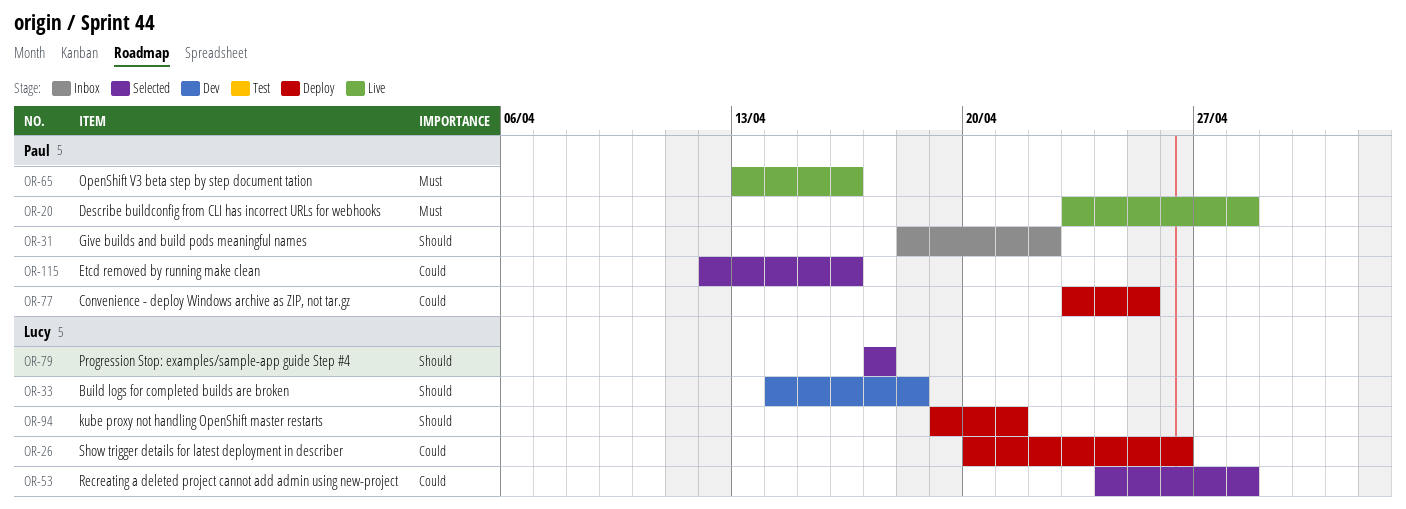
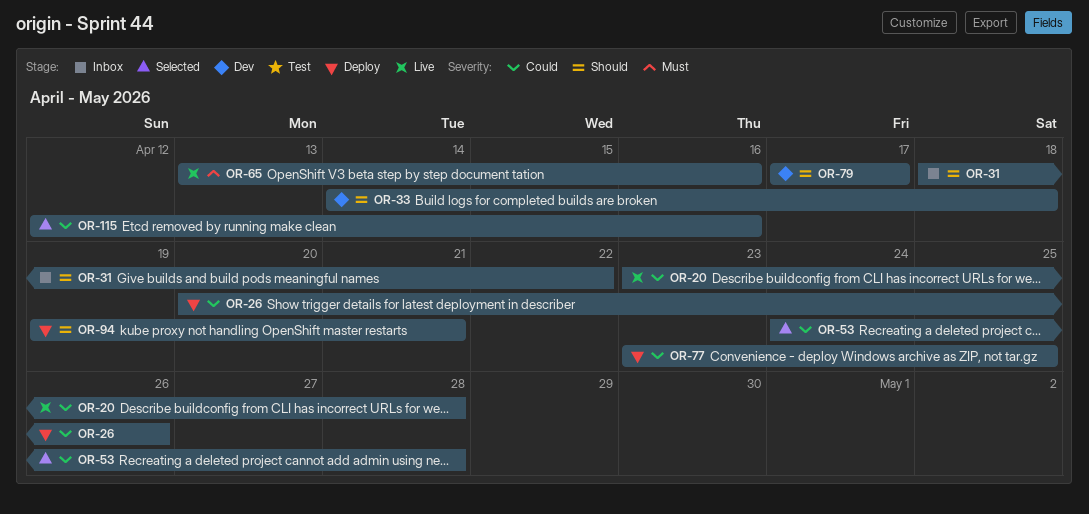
OR-20, priority: Must -> Could
OR-79, status: Selected -> Dev

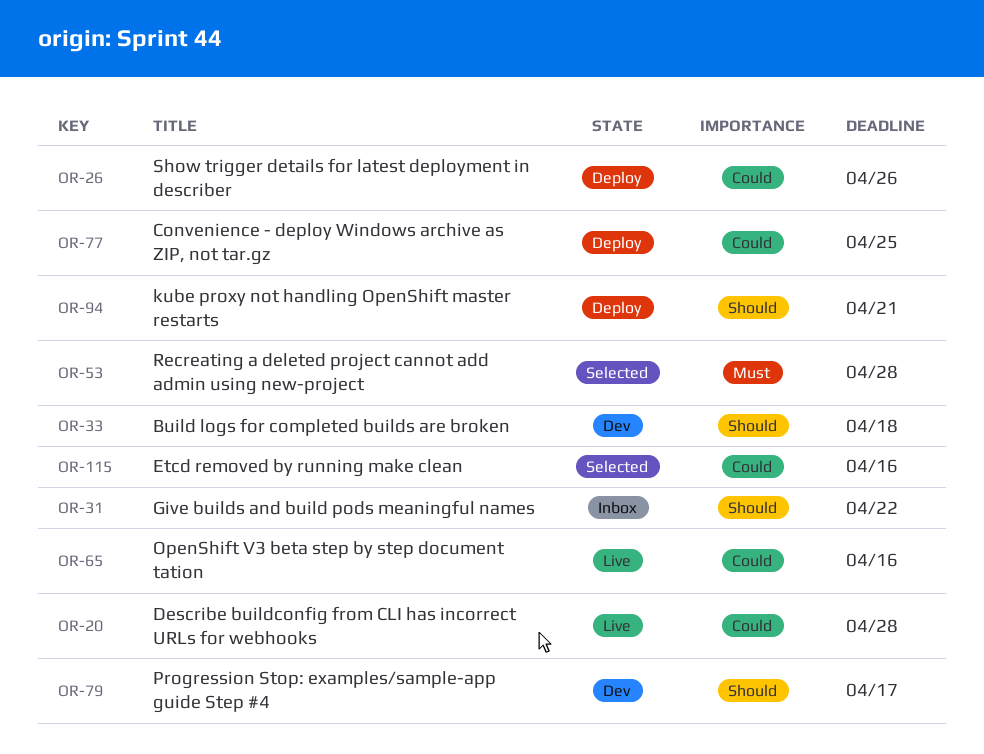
OR-53, priority: Could -> Must
OR-65, priority: Must -> Could

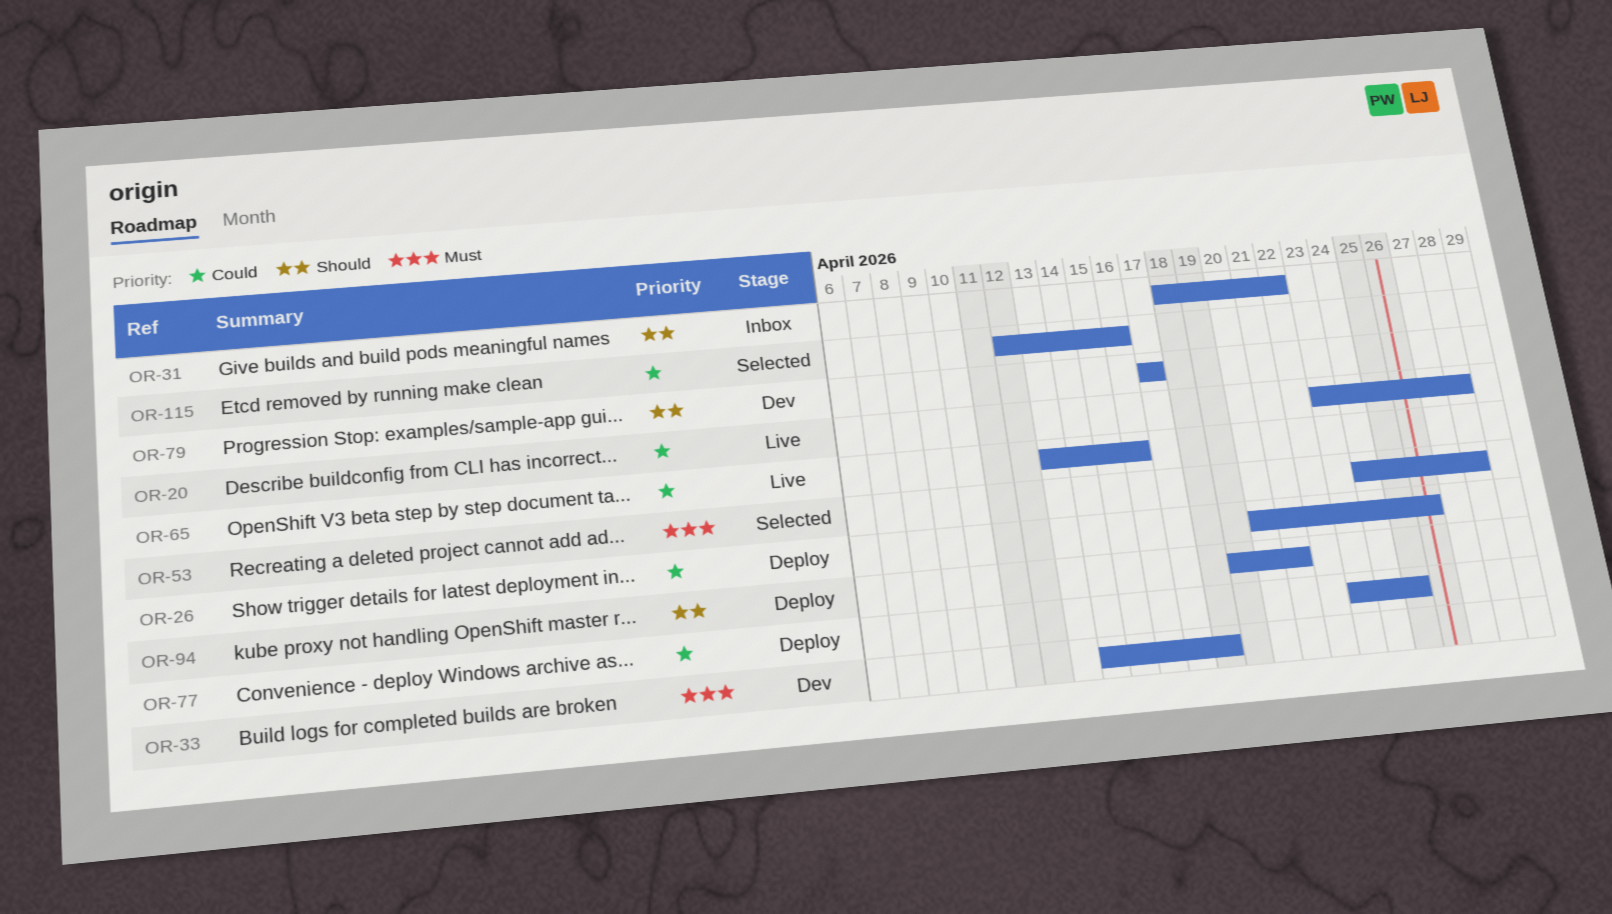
OR-33, priority: Should -> Must

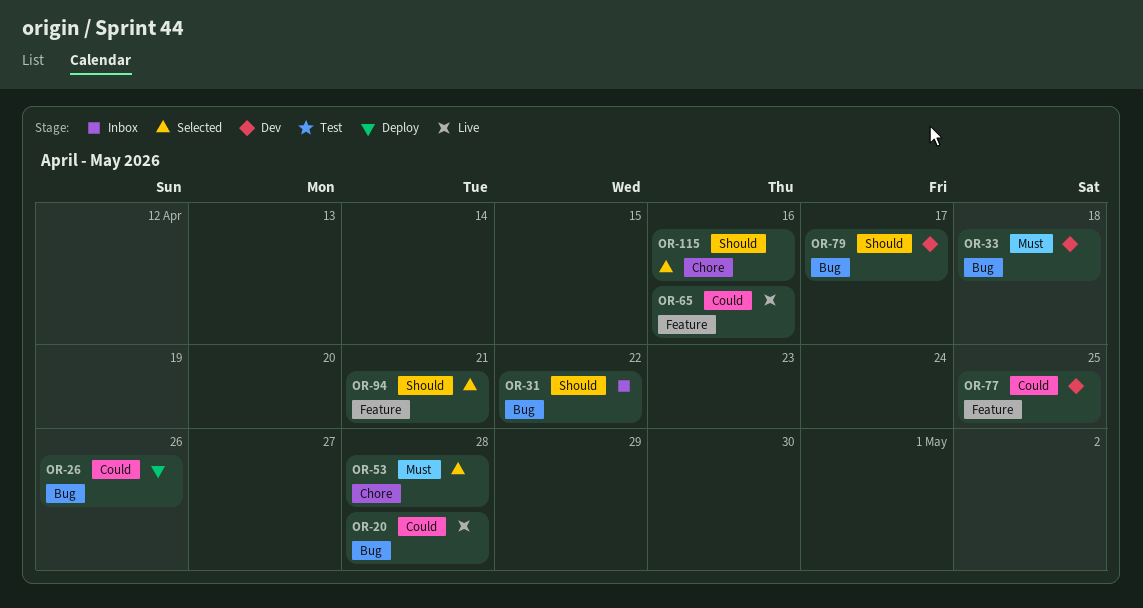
OR-77, status: Deploy -> Dev
OR-94, status: Deploy -> Selected
OR-115, priority: Could -> Should

